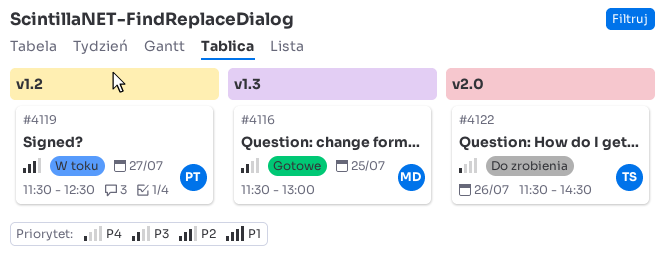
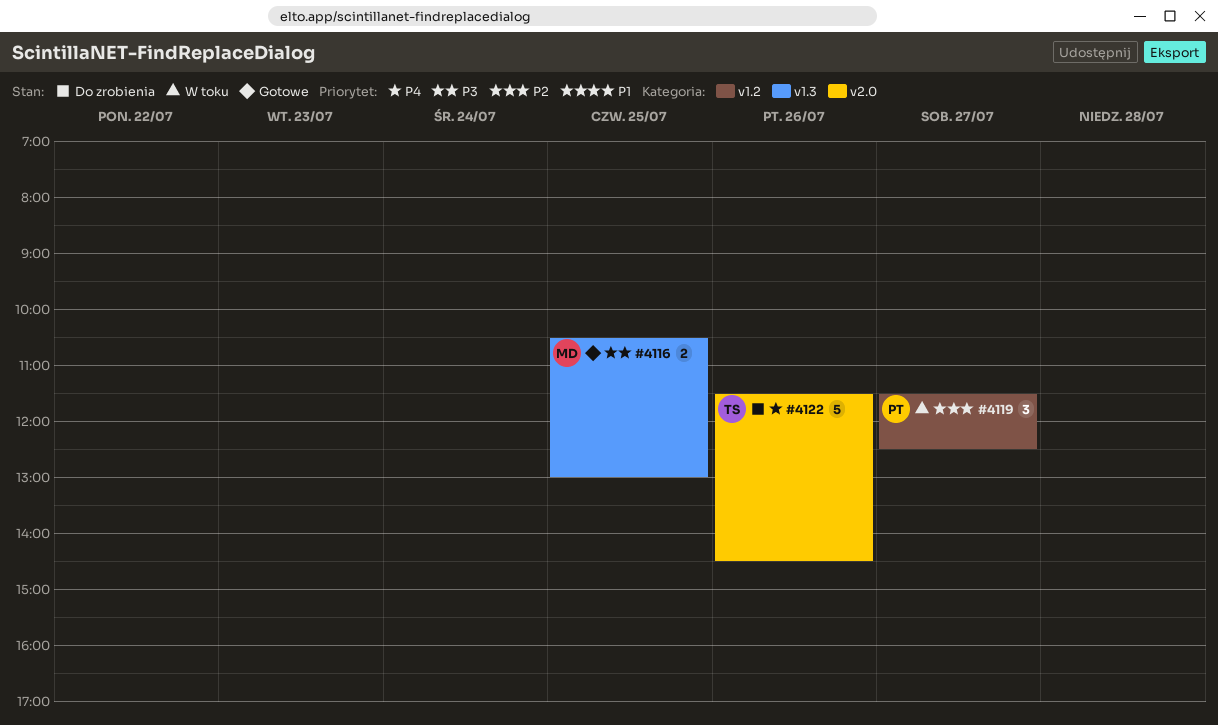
#4116, begins: 11:30 -> 10:30

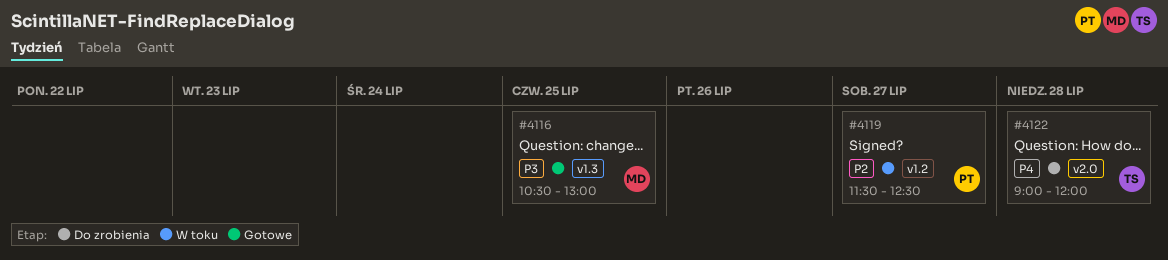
#4122, day: Jul 26 -> Jul 28
#4122, begins: 11:30 -> 09:00
#4122, ends: 14:30 -> 12:00

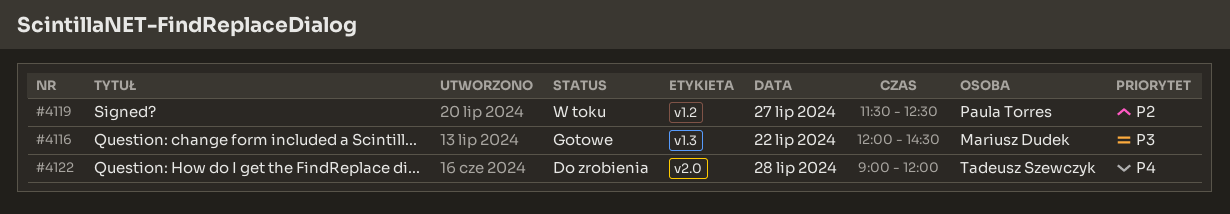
#4116, day: Jul 25 -> Jul 22
#4116, begins: 10:30 -> 12:00
#4116, ends: 13:00 -> 14:30

